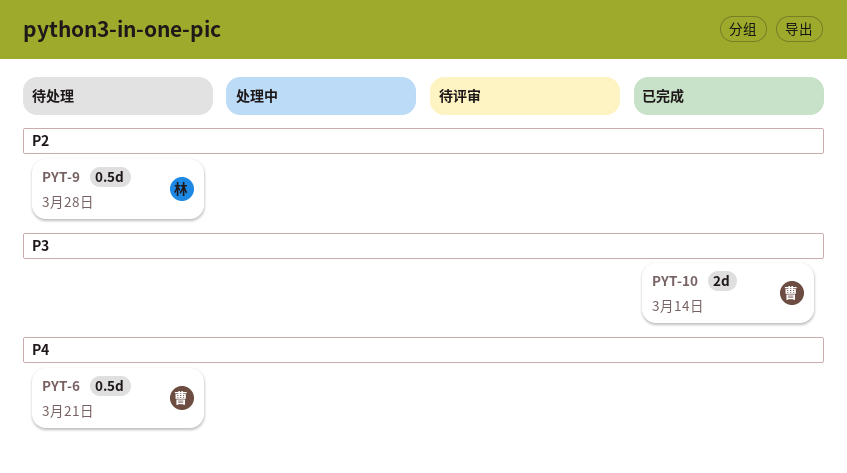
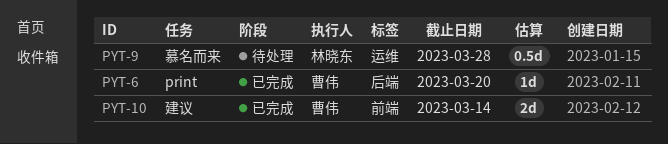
PYT-6, status: 待处理 -> 已完成
PYT-6, estimate: 0.5d -> 1d
PYT-6, due: Mar 21 -> Mar 20

